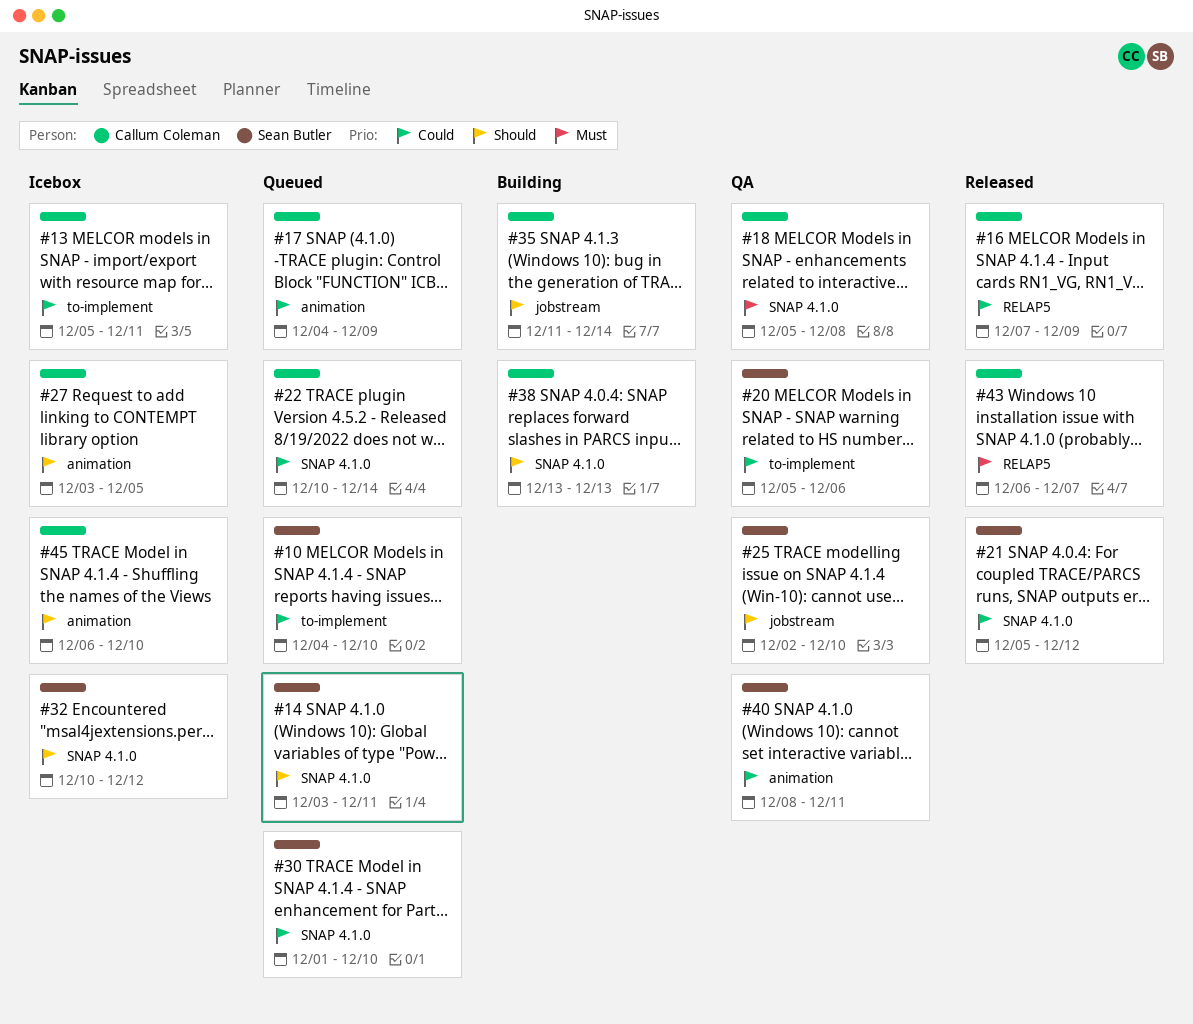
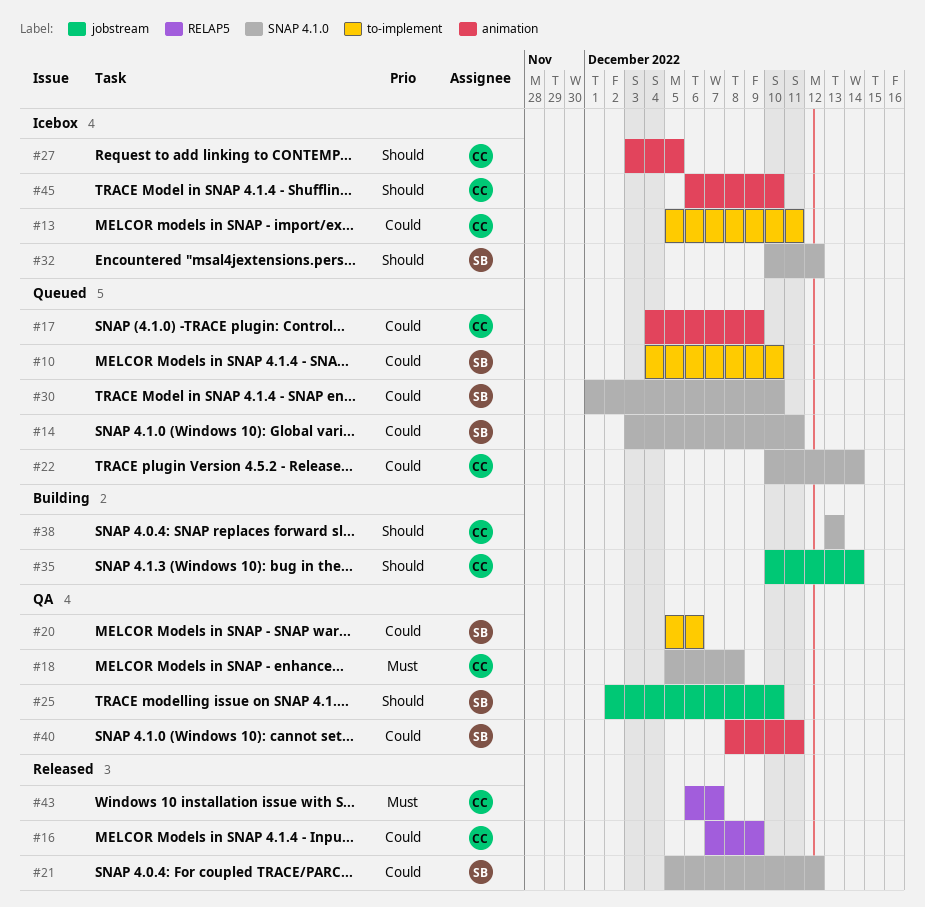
#14, priority: Should -> Could
#35, start: Dec 11 -> Dec 10

